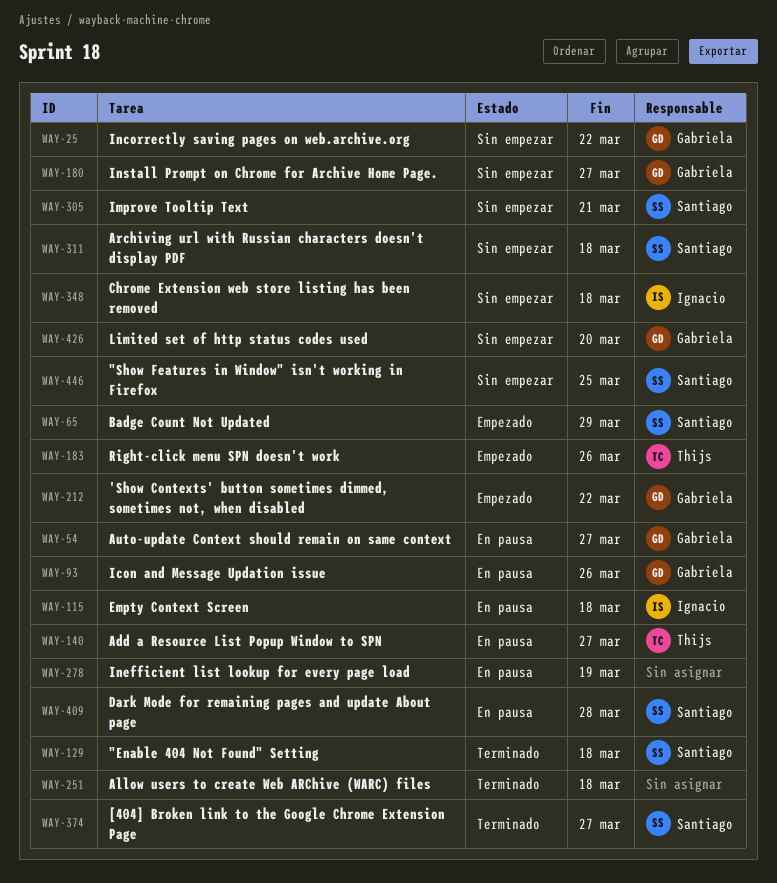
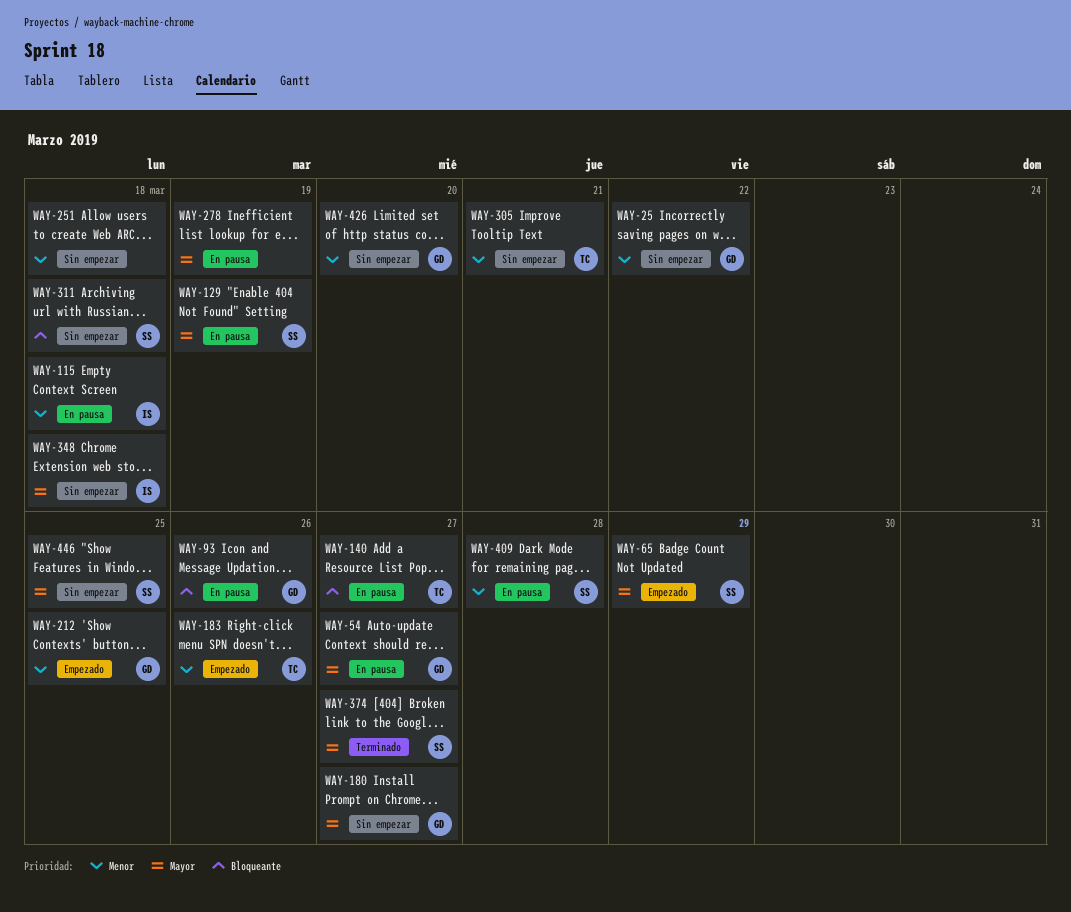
WAY-129, status: Terminado -> En pausa
WAY-129, due: Mar 18 -> Mar 19
WAY-212, due: Mar 22 -> Mar 25
WAY-251, status: Terminado -> Sin empezar
WAY-305, owner: Santiago -> Thijs

